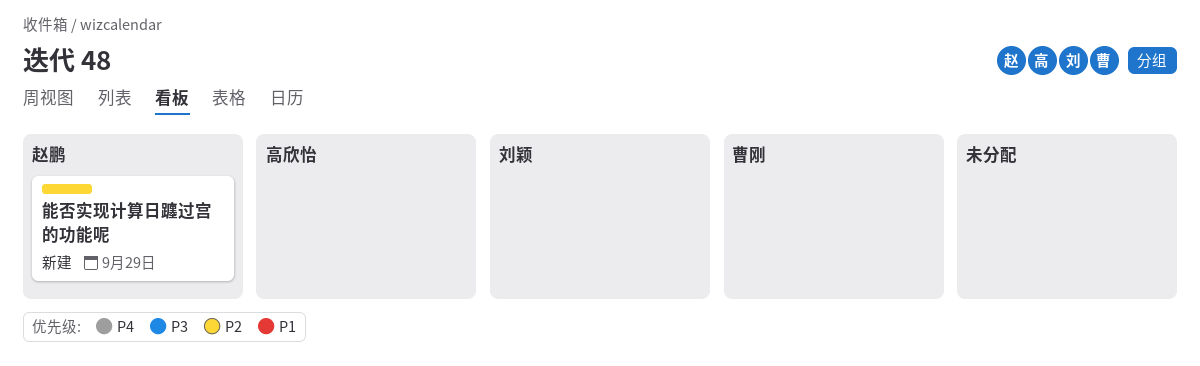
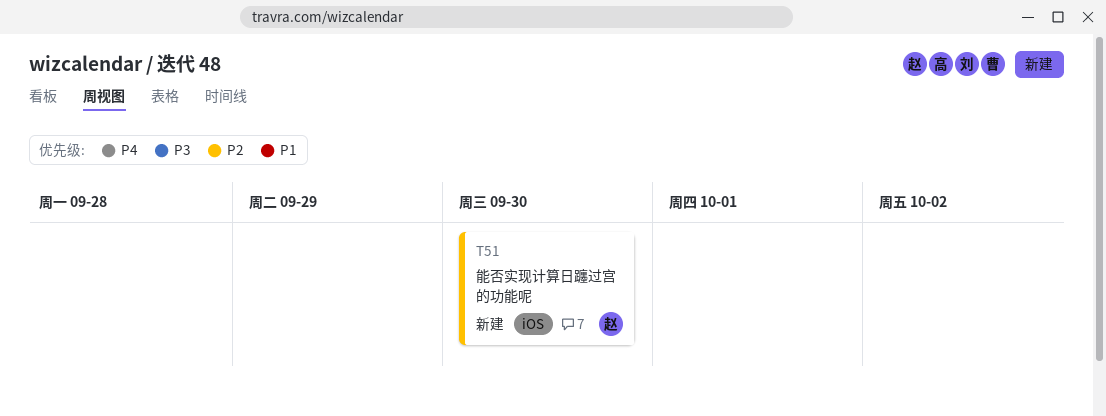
能否实现计算日躔过宫的功能呢, due: Sep 29 -> Sep 30

